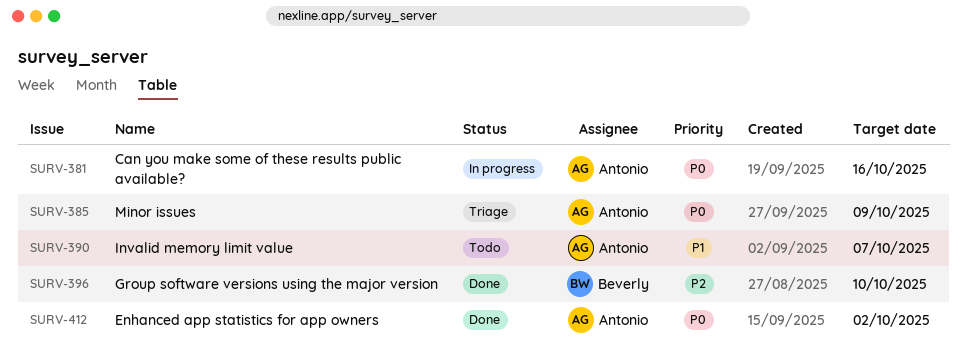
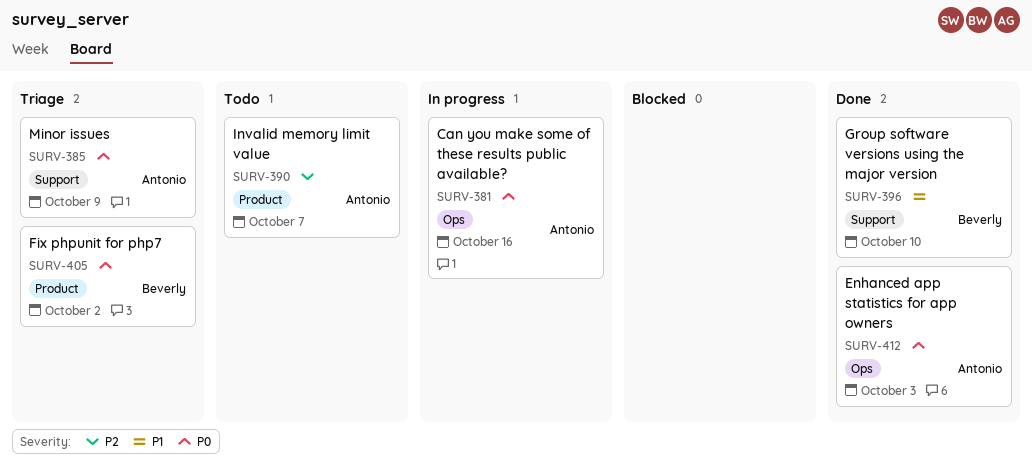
SURV-390, priority: P1 -> P2
SURV-396, priority: P2 -> P1
SURV-405: none -> present
SURV-412, due: Oct 2 -> Oct 3

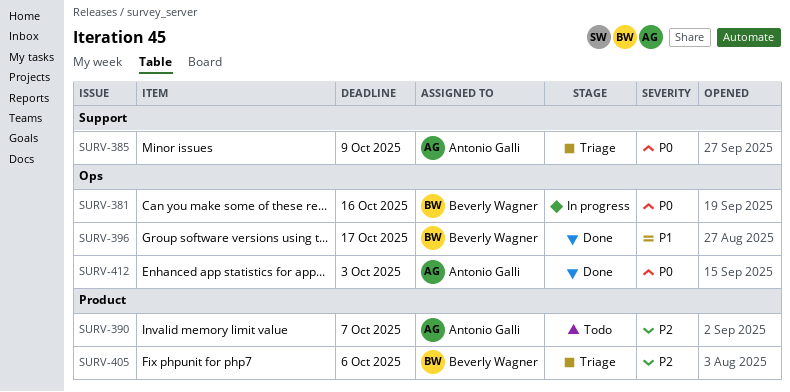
SURV-381, owner: Antonio Galli -> Beverly Wagner
SURV-396, label: Support -> Ops
SURV-396, due: Oct 10 -> Oct 17
SURV-405, priority: P0 -> P2
SURV-405, due: Oct 2 -> Oct 6

